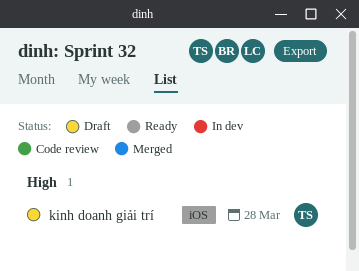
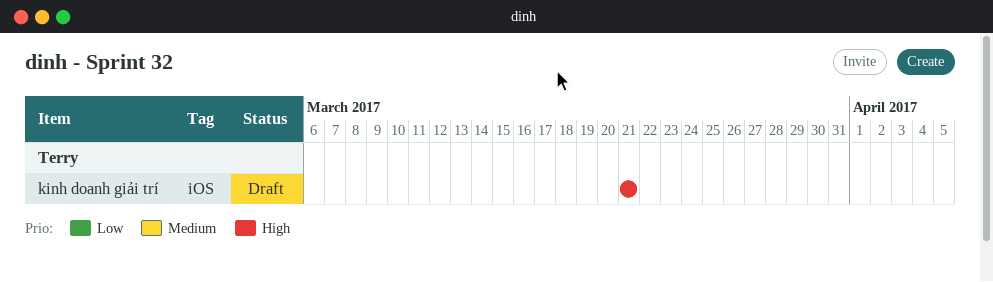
kinh doanh giải trí, due: Mar 28 -> Mar 21

